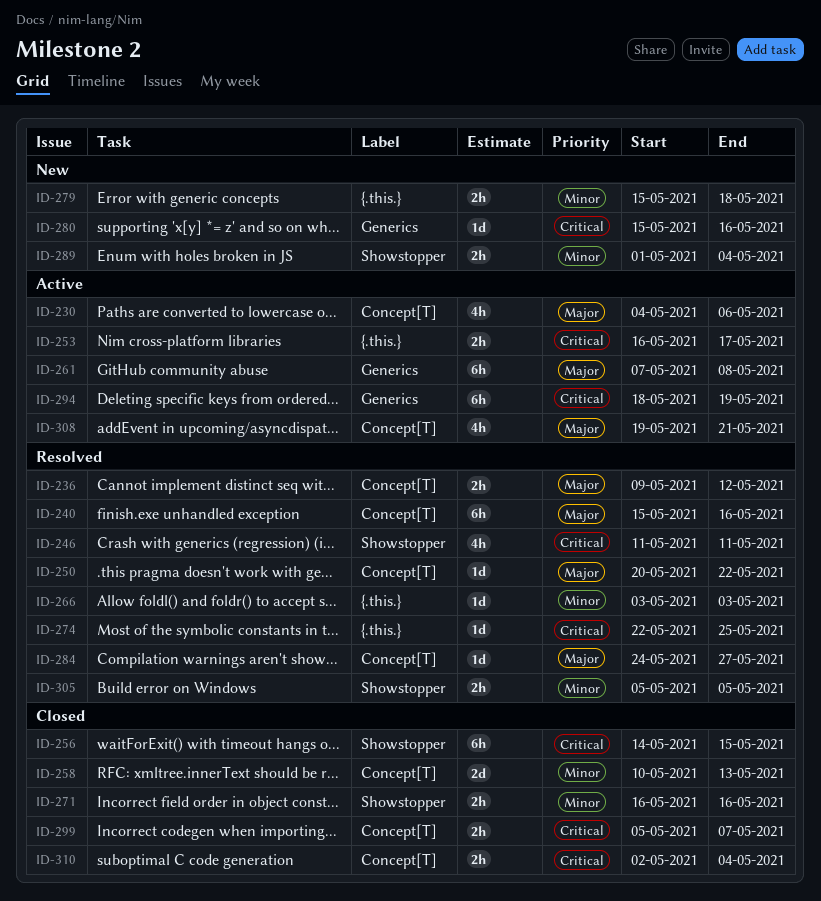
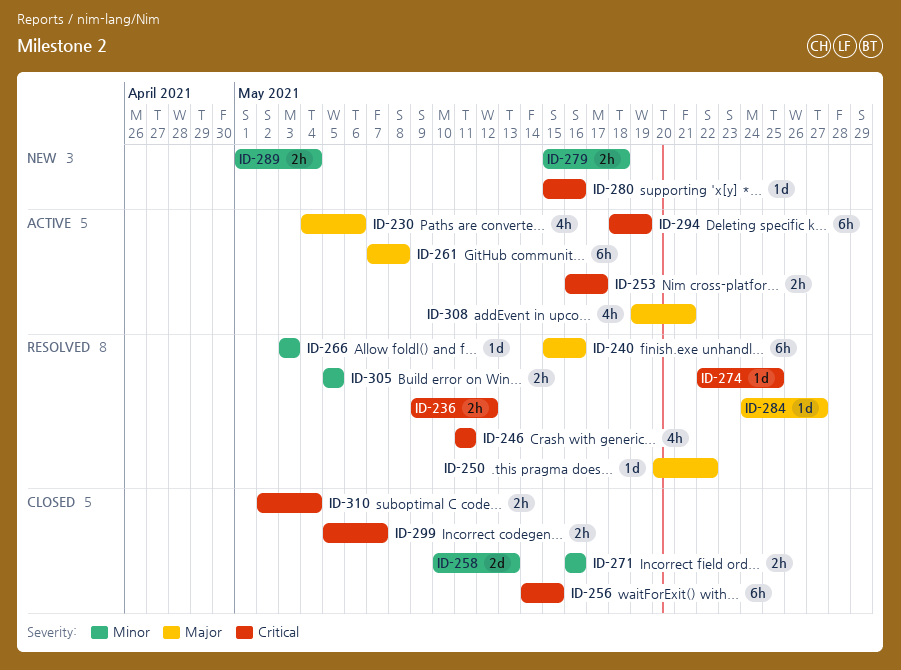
ID-236, priority: Major -> Critical

